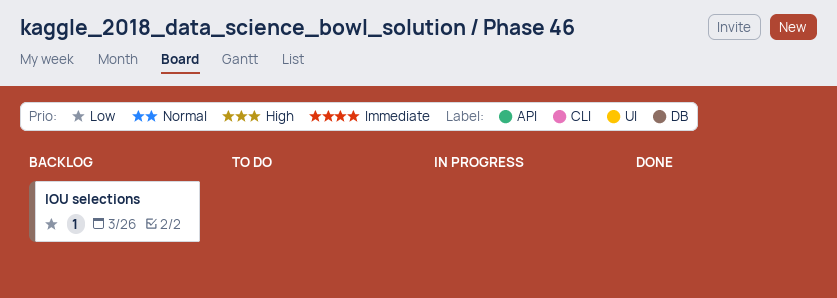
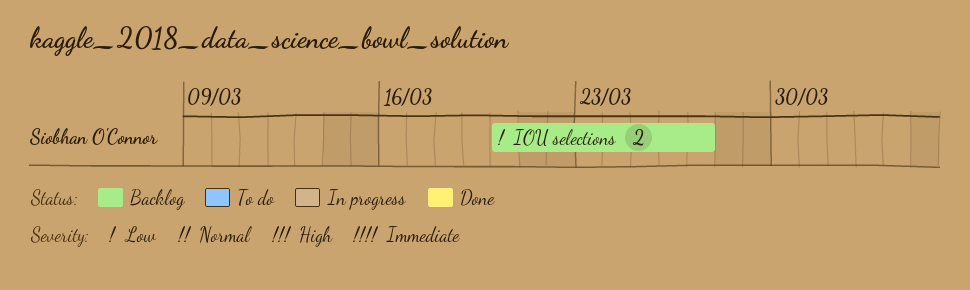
IOU selections, estimate: 1 -> 2
IOU selections, due: Mar 26 -> Mar 27

